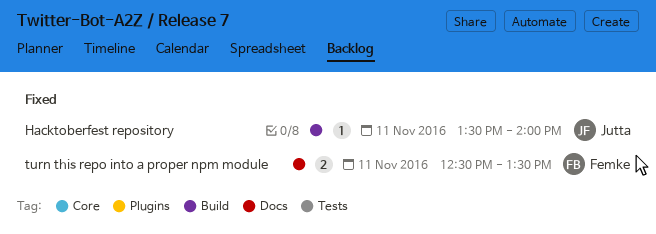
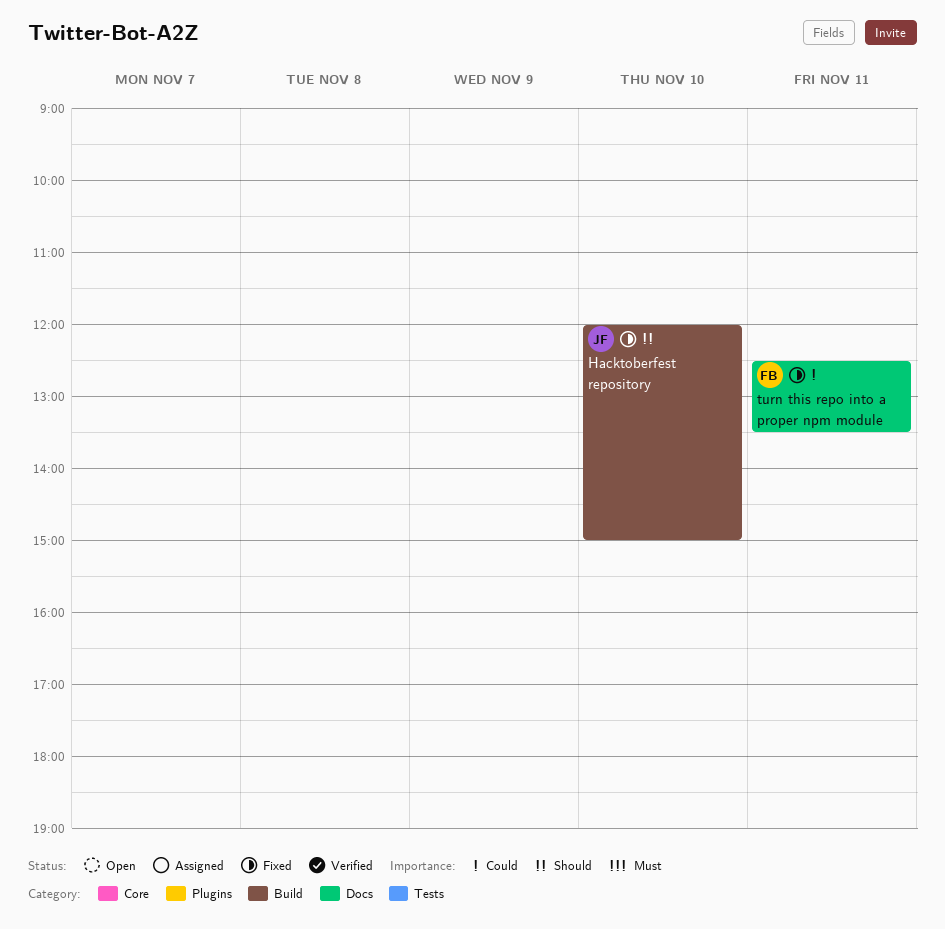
Hacktoberfest repository, day: Nov 11 -> Nov 10
Hacktoberfest repository, begins: 13:30 -> 12:00
Hacktoberfest repository, ends: 14:00 -> 15:00

